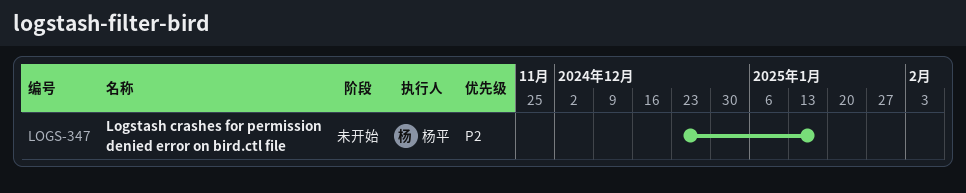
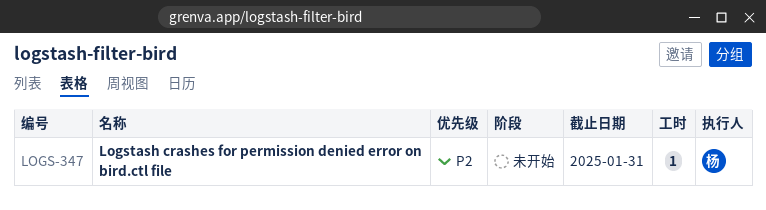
LOGS-347, due: Jan 17 -> Jan 31

